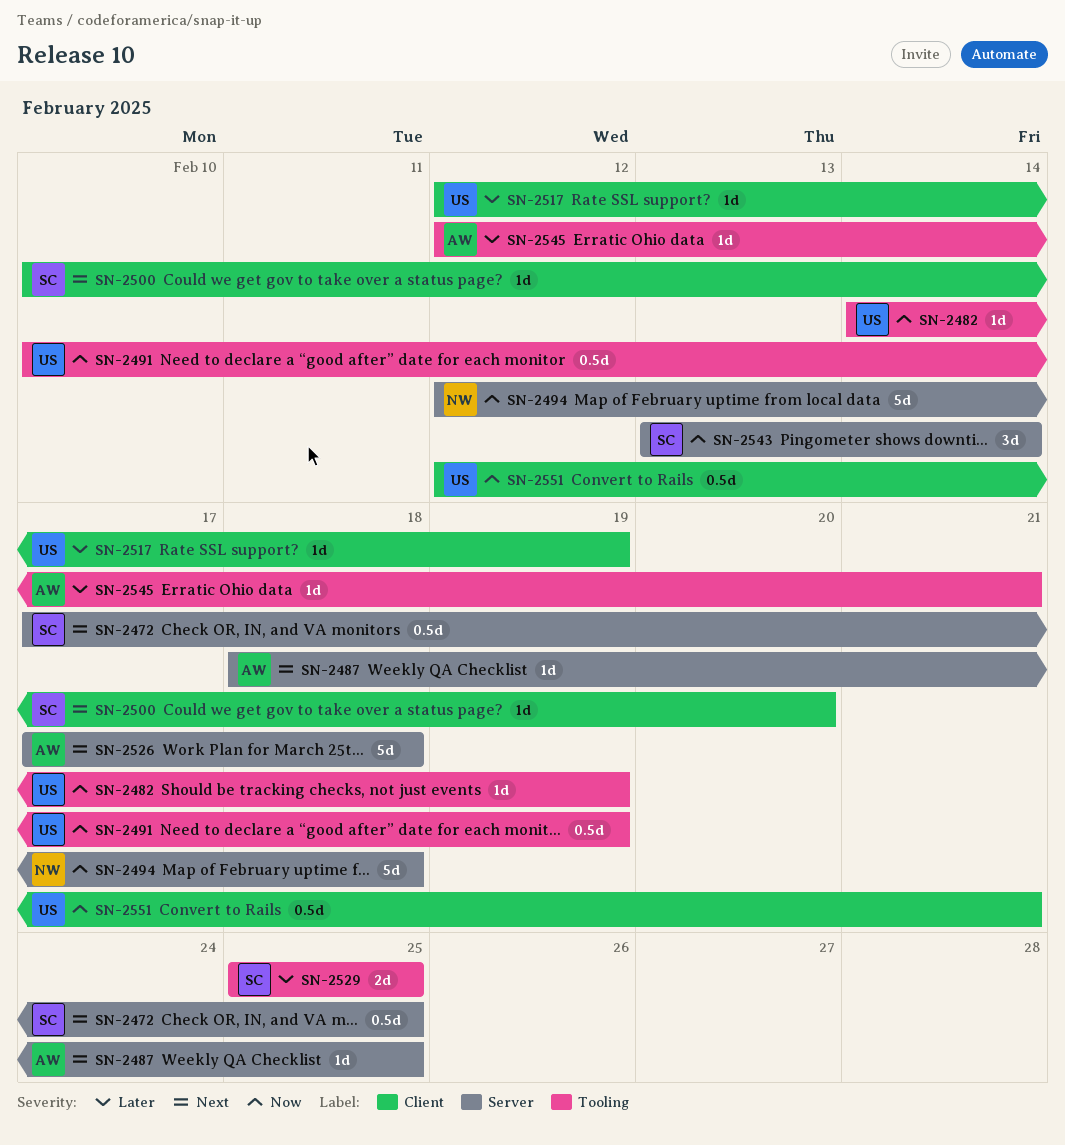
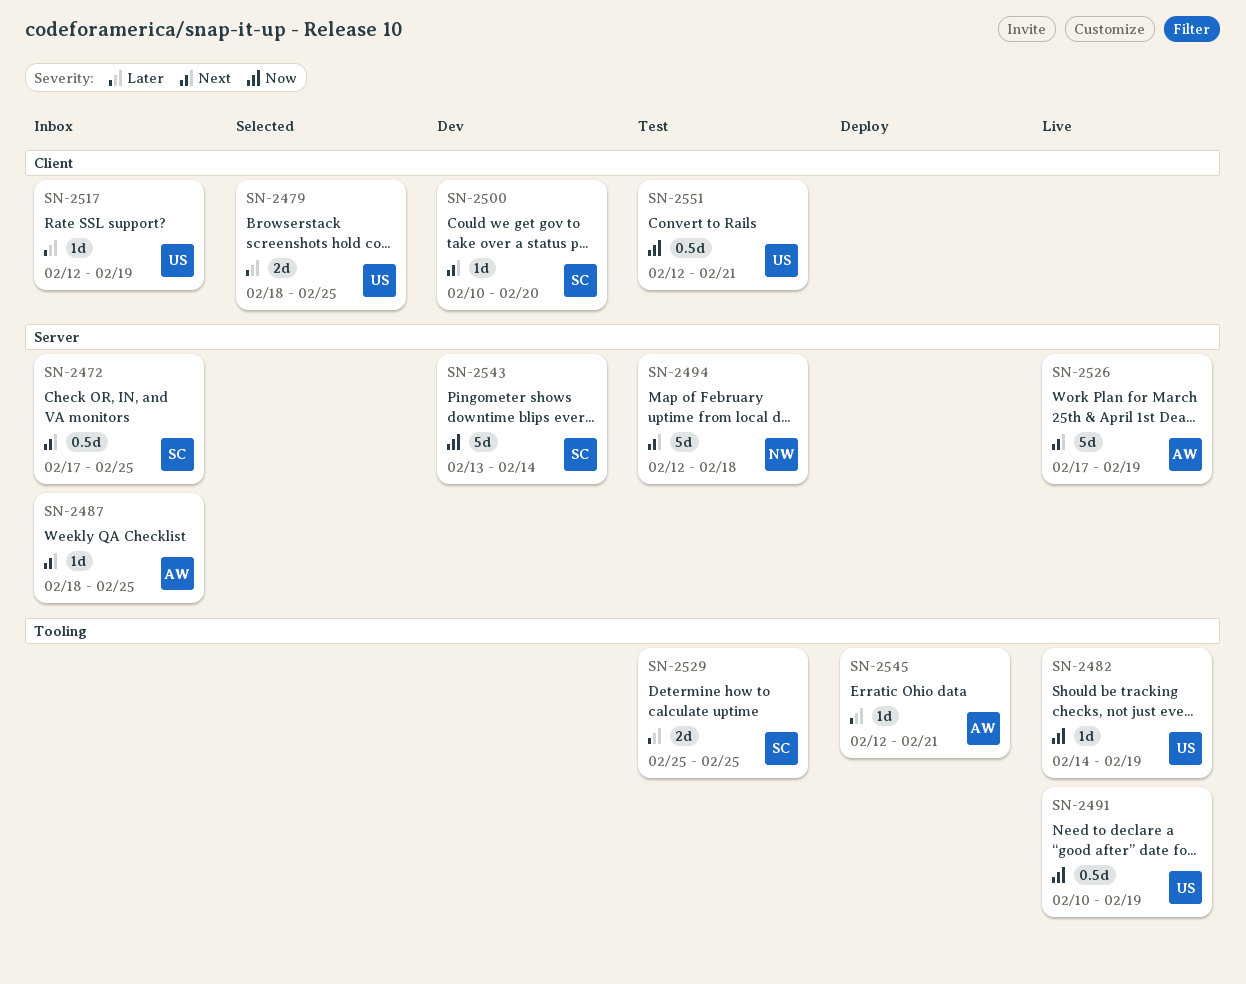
SN-2479: none -> present
SN-2494, priority: Now -> Next
SN-2526, due: Feb 18 -> Feb 19
SN-2543, estimate: 3d -> 5d

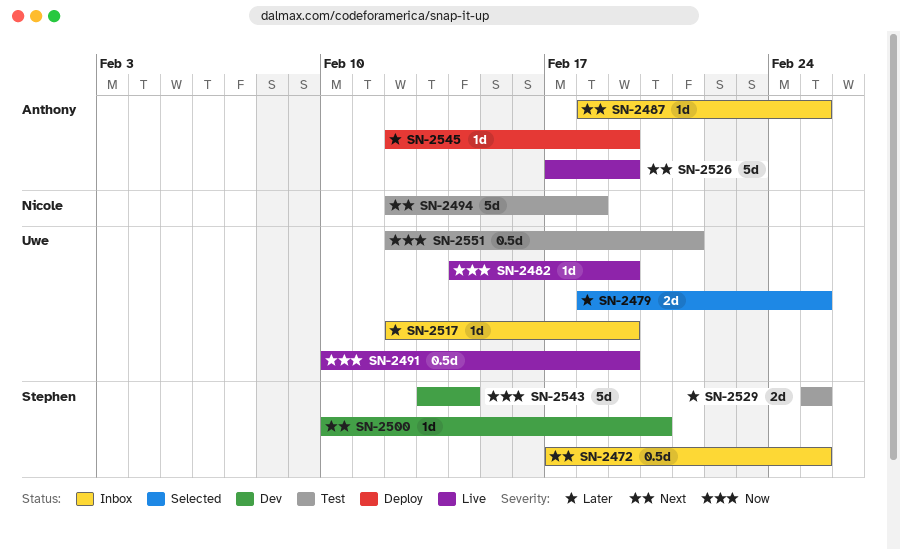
SN-2545, due: Feb 21 -> Feb 19

